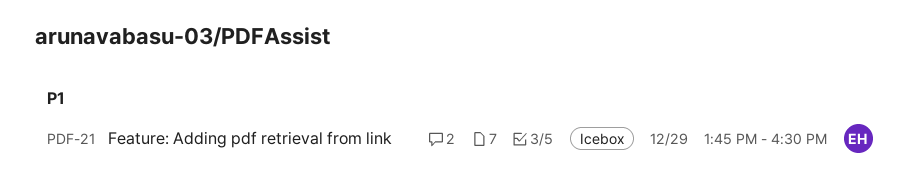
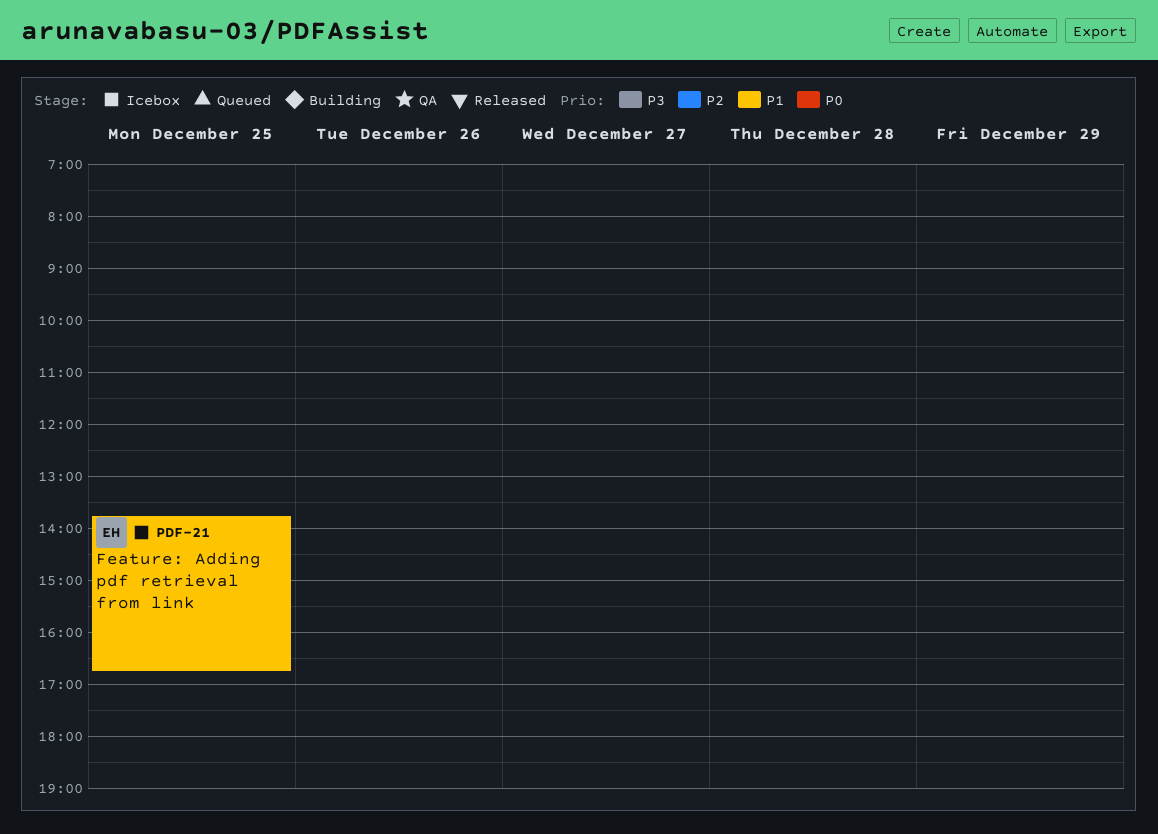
PDF-21, day: Dec 29 -> Dec 25
PDF-21, ends: 16:30 -> 16:45

